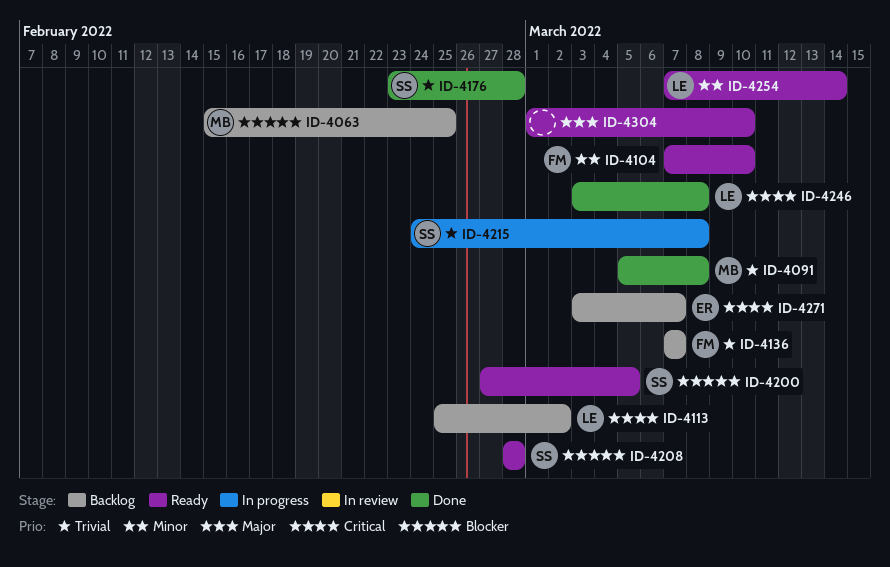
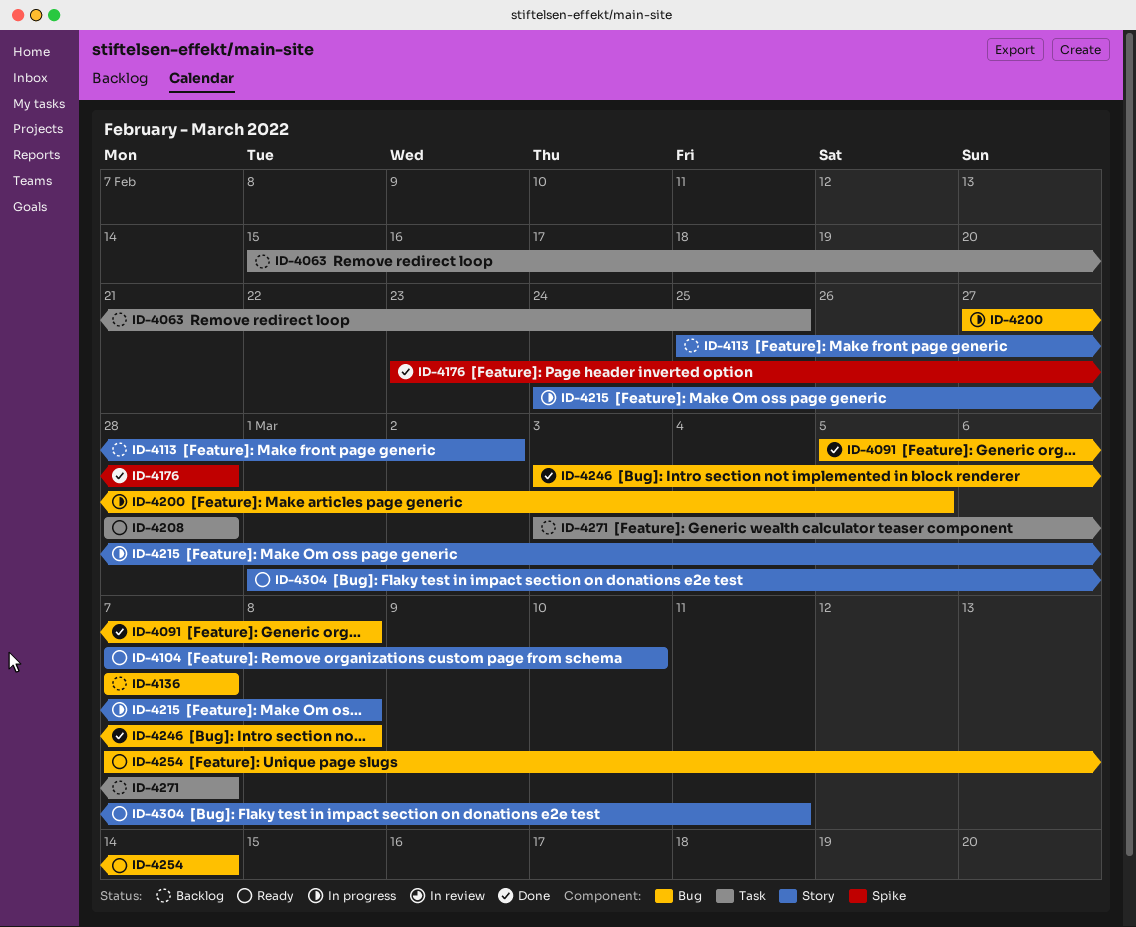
ID-4200, status: Ready -> In progress
ID-4304, due: Mar 10 -> Mar 11

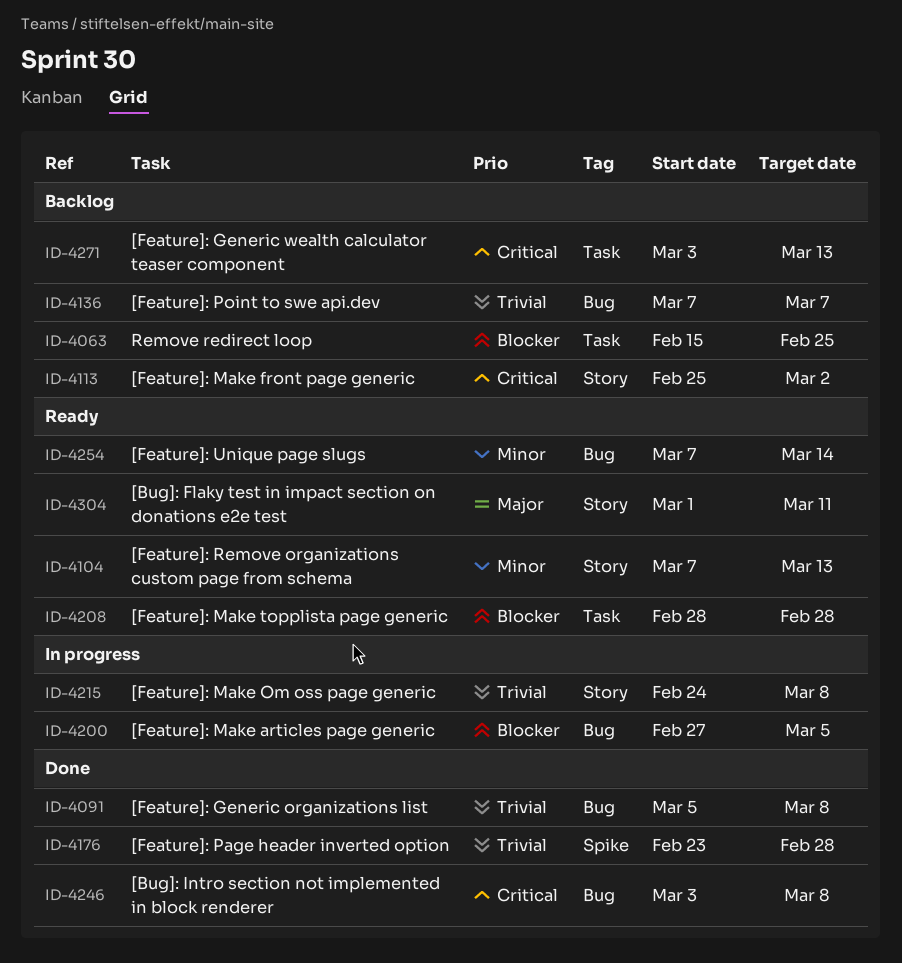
ID-4104, due: Mar 10 -> Mar 13
ID-4271, due: Mar 7 -> Mar 13

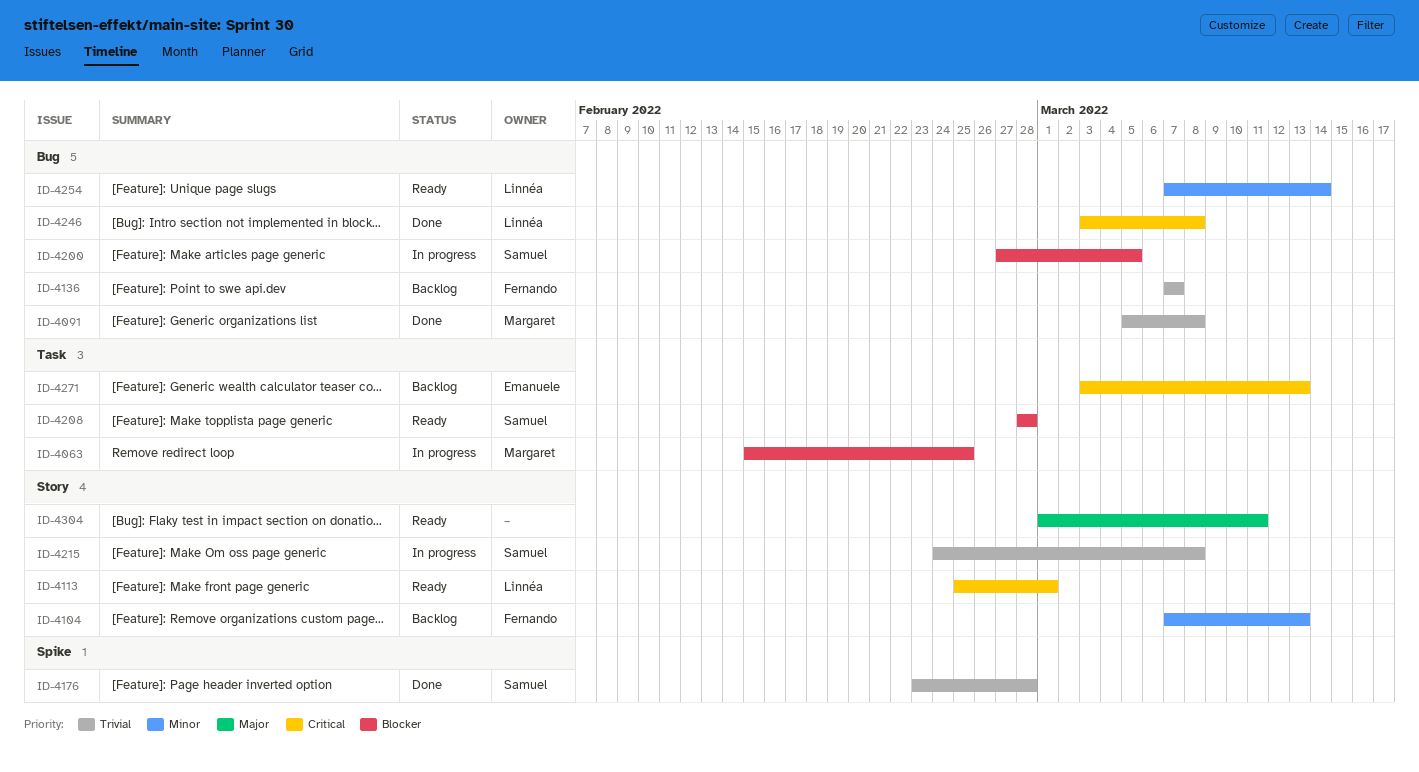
ID-4063, status: Backlog -> In progress
ID-4104, status: Ready -> Backlog
ID-4113, status: Backlog -> Ready
ID-4113, due: Mar 2 -> Mar 1

